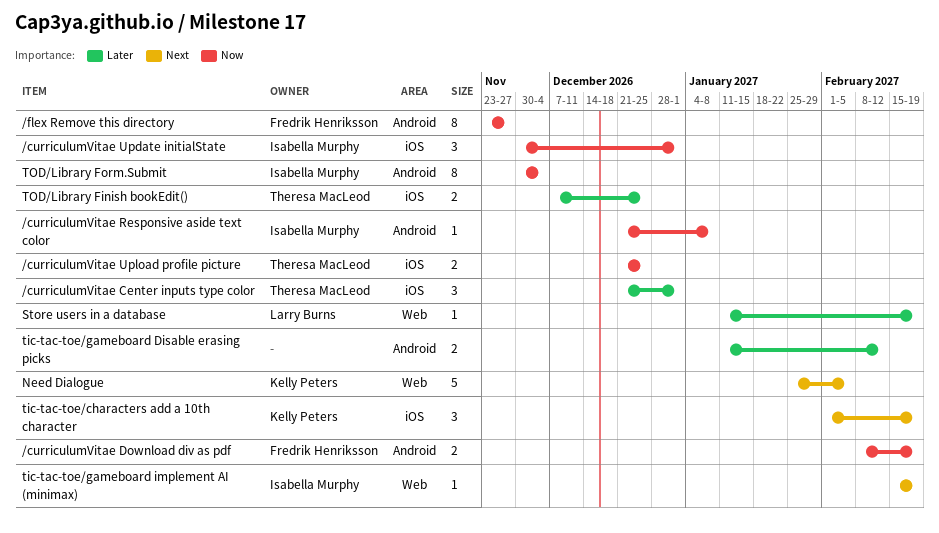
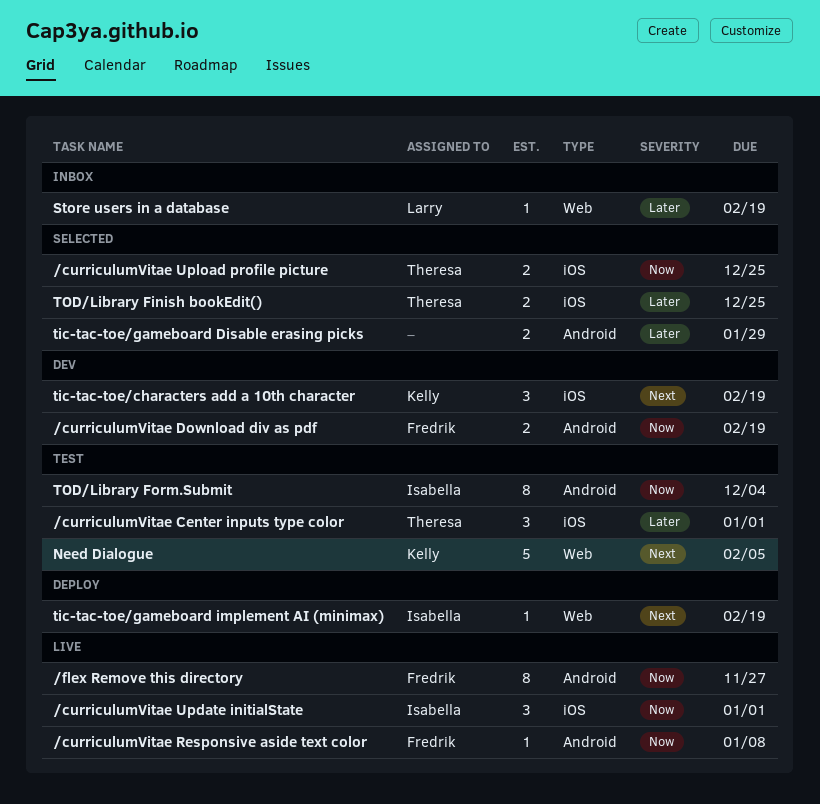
/curriculumVitae Responsive aside text color, owner: Isabella Murphy -> Fredrik Henriksson
tic-tac-toe/gameboard Disable erasing picks, due: Feb 12 -> Jan 29

